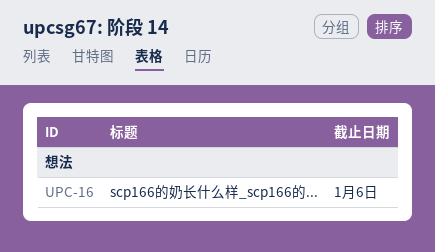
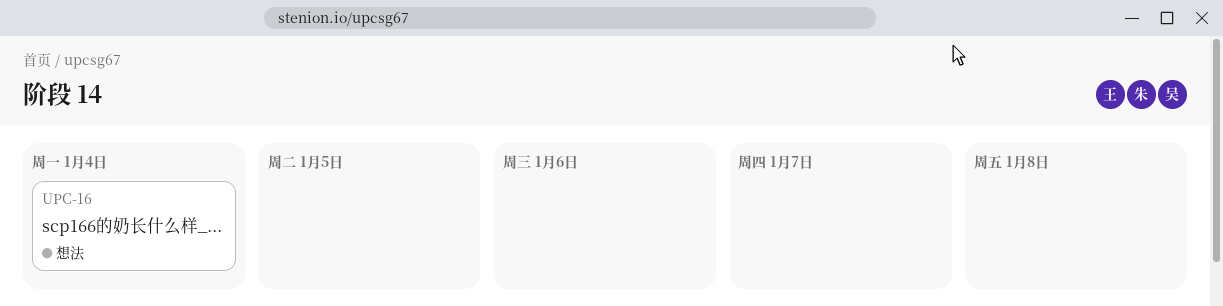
UPC-16, due: Jan 6 -> Jan 4

